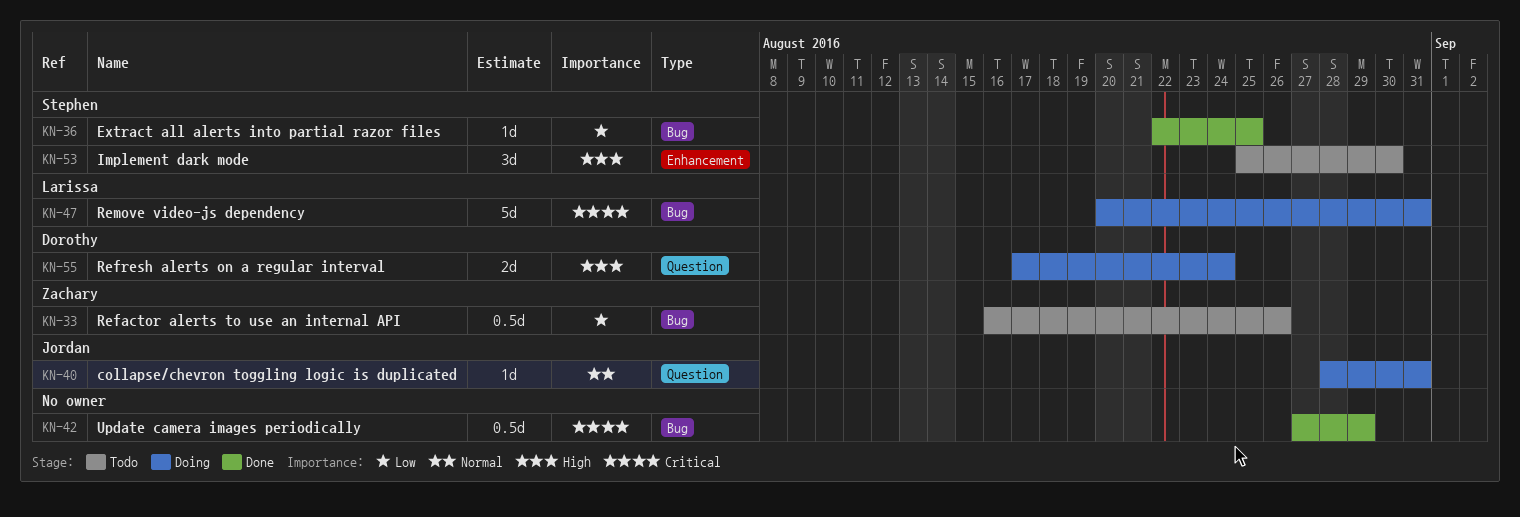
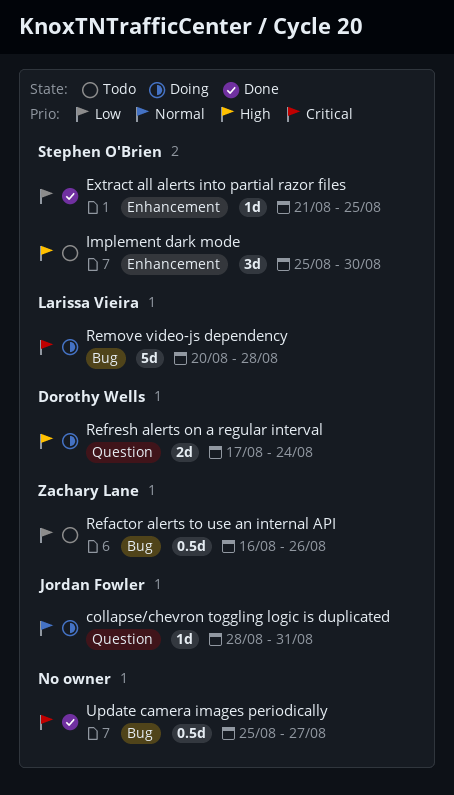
Extract all alerts into partial razor files, label: Bug -> Enhancement
Extract all alerts into partial razor files, start: Aug 22 -> Aug 21
Remove video-js dependency, due: Aug 31 -> Aug 28
Update camera images periodically, start: Aug 27 -> Aug 25
Update camera images periodically, due: Aug 29 -> Aug 27

